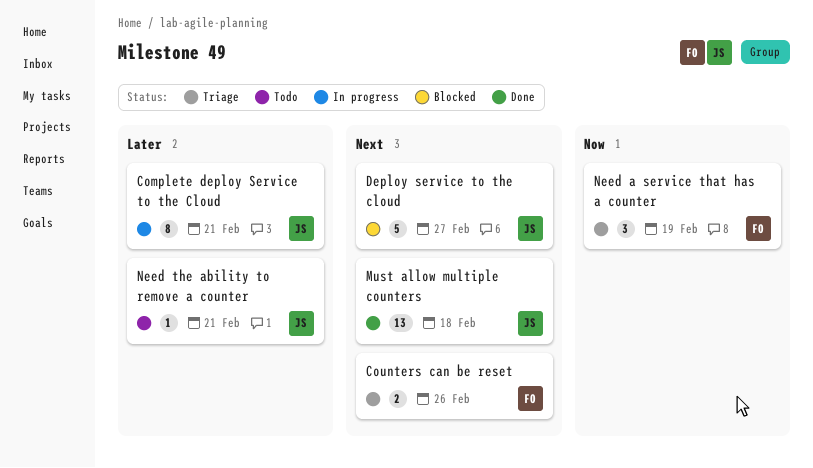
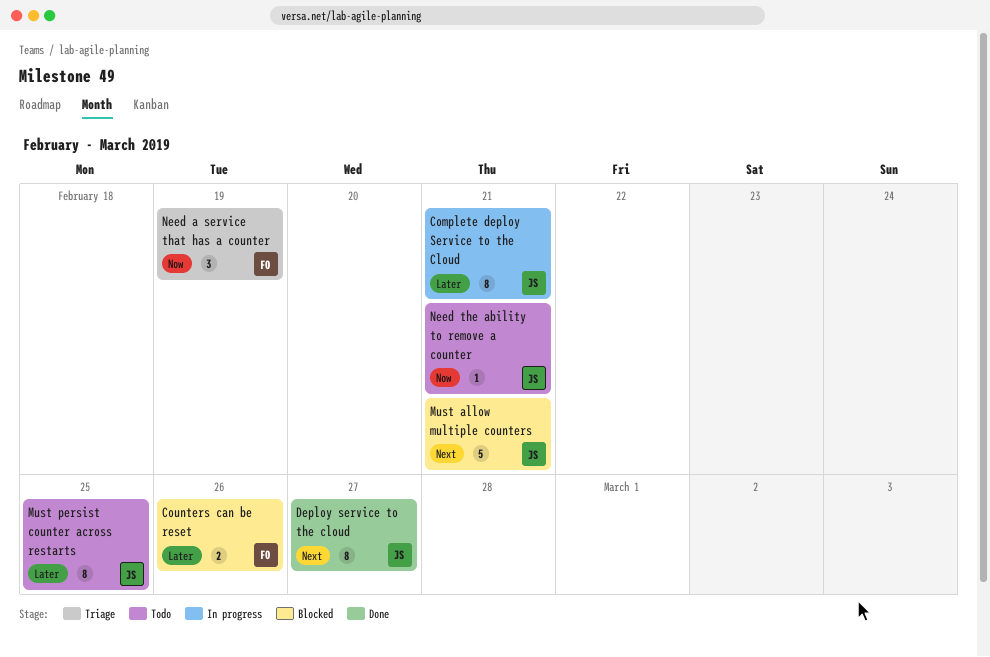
Counters can be reset, status: Triage -> Blocked
Counters can be reset, priority: Next -> Later
Deploy service to the cloud, status: Blocked -> Done
Deploy service to the cloud, estimate: 5 -> 8
Must allow multiple counters, status: Done -> Blocked
Must allow multiple counters, estimate: 13 -> 5
Must allow multiple counters, due: Feb 18 -> Feb 21
Must persist counter across restarts: none -> present
Need the ability to remove a counter, priority: Later -> Now

